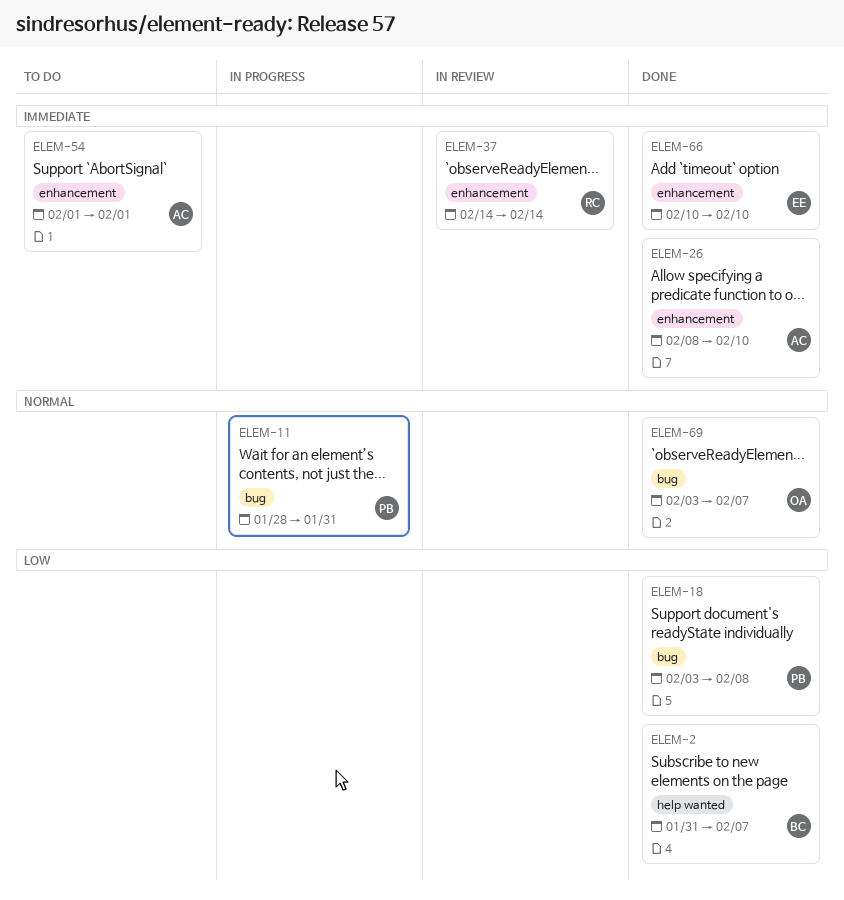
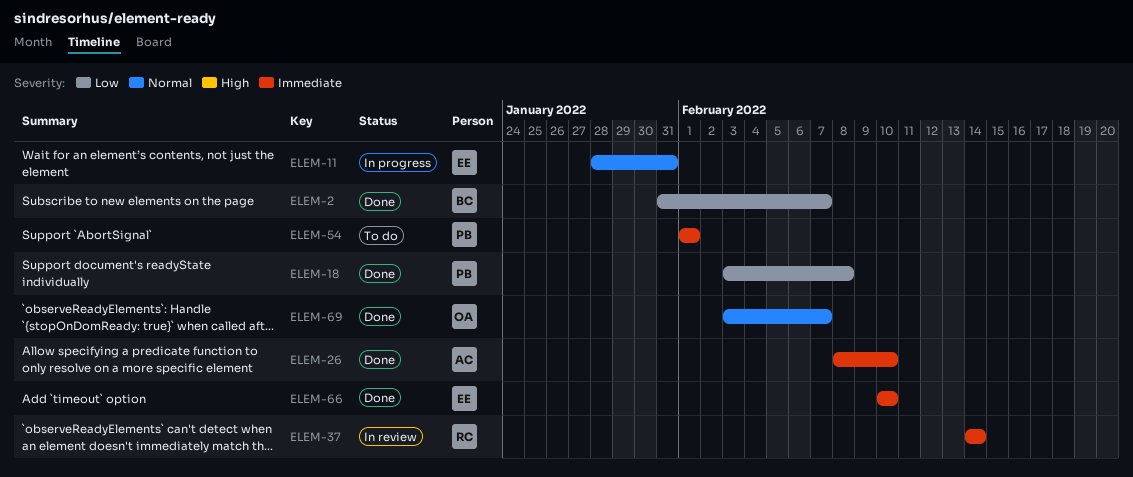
ELEM-11, owner: PB -> EE
ELEM-54, owner: AC -> PB

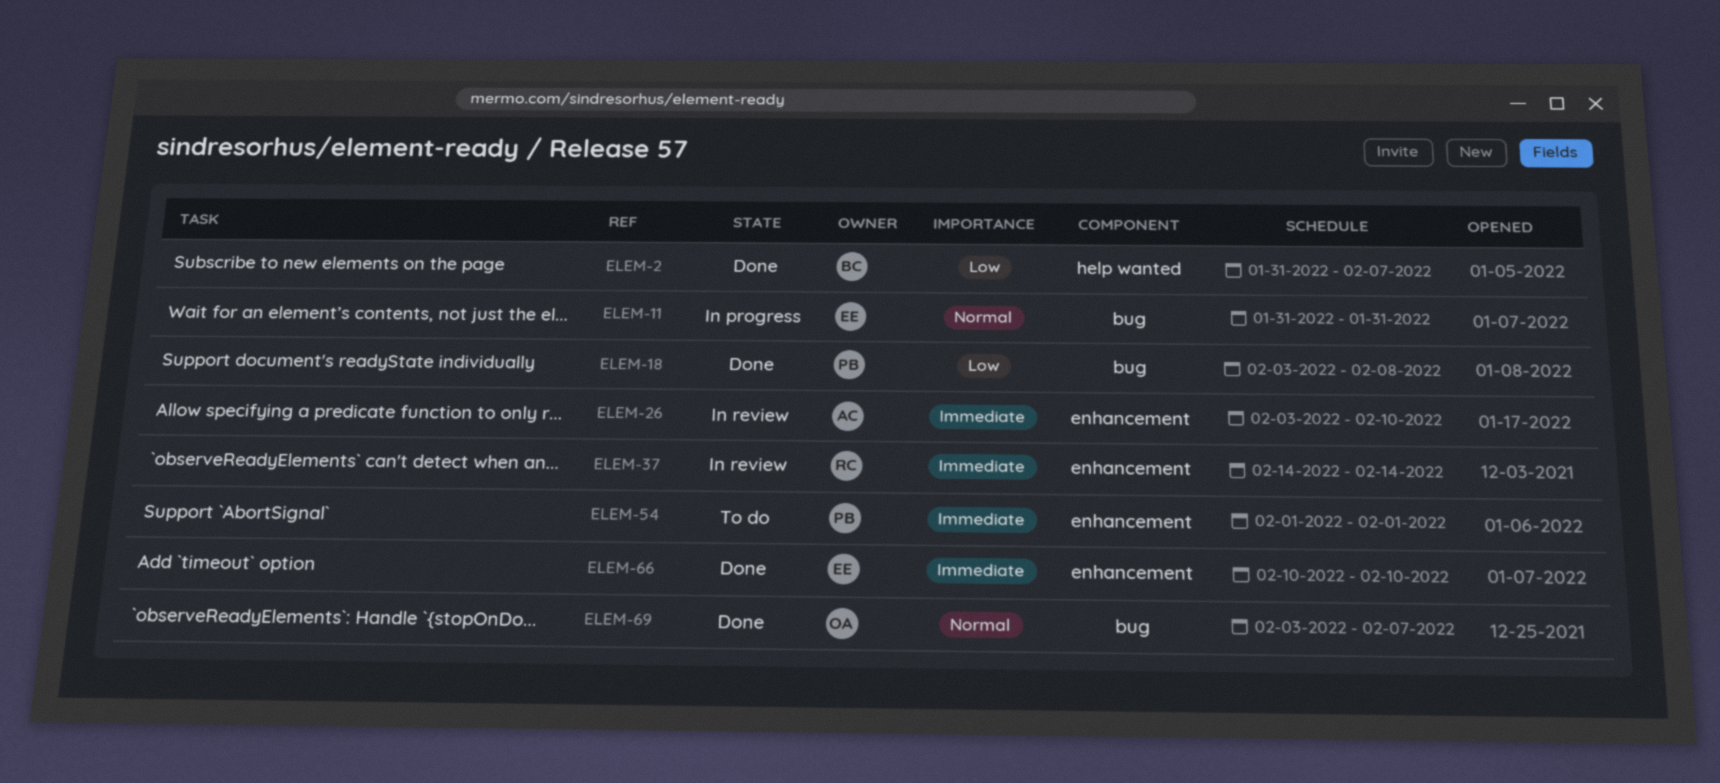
ELEM-11, start: Jan 28 -> Jan 31
ELEM-26, status: Done -> In review
ELEM-26, start: Feb 8 -> Feb 3

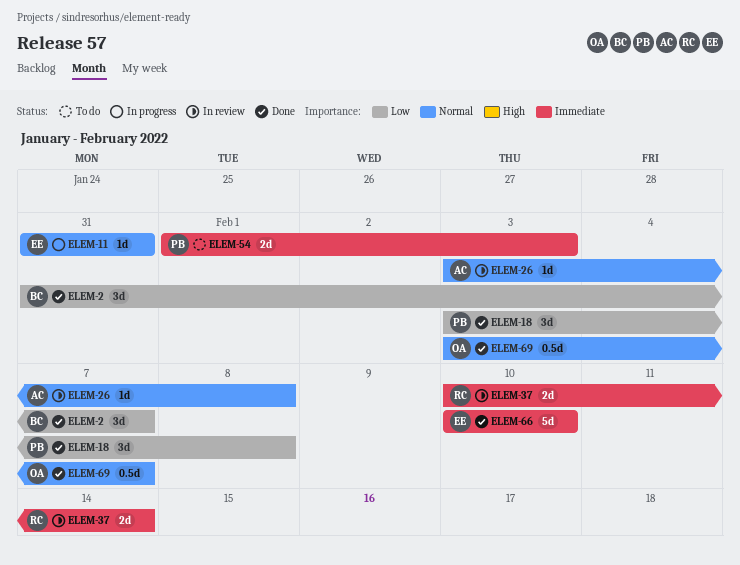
ELEM-26, priority: Immediate -> Normal
ELEM-26, due: Feb 10 -> Feb 8
ELEM-37, start: Feb 14 -> Feb 10
ELEM-54, due: Feb 1 -> Feb 3

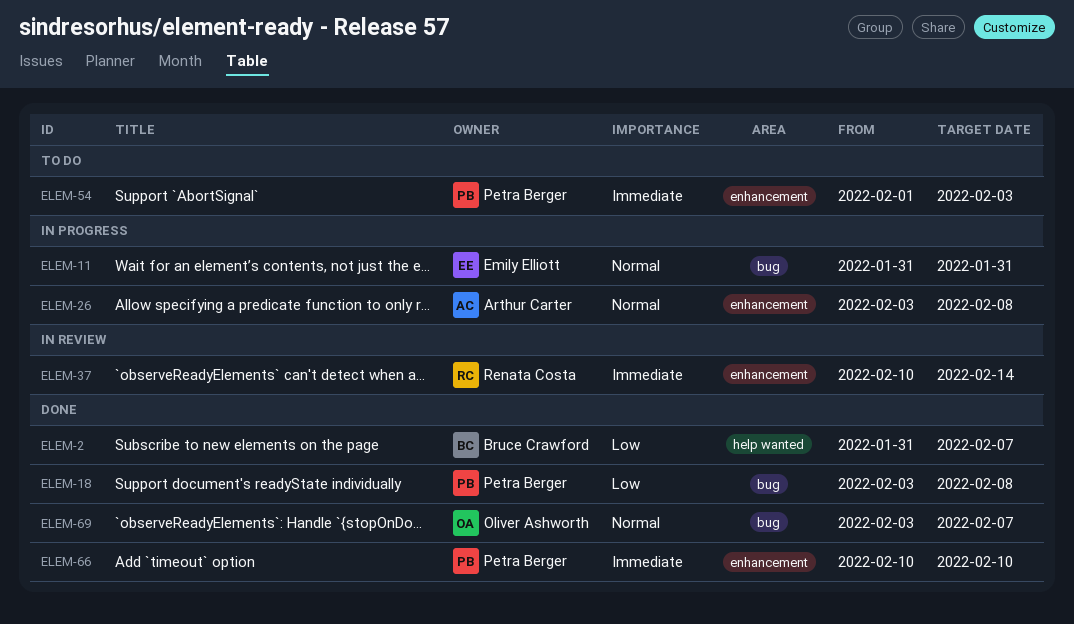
ELEM-26, status: In review -> In progress
ELEM-66, owner: Emily Elliott -> Petra Berger

